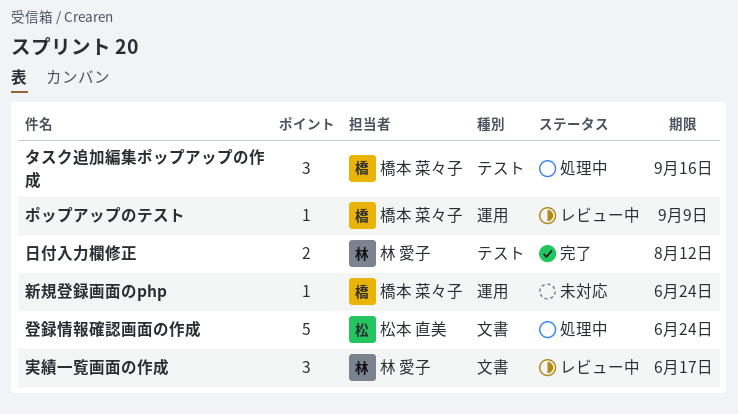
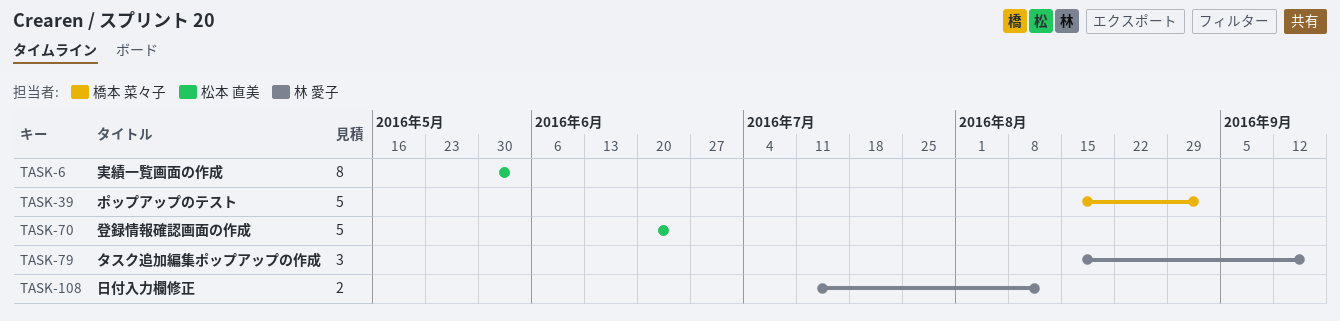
タスク追加編集ポップアップの作成, owner: 橋本 菜々子 -> 林 愛子
ポップアップのテスト, estimate: 1 -> 5
ポップアップのテスト, due: Sep 9 -> Sep 2
実績一覧画面の作成, owner: 林 愛子 -> 松本 直美
実績一覧画面の作成, estimate: 3 -> 8
実績一覧画面の作成, due: Jun 17 -> Jun 3
新規登録画面のphp: present -> none

